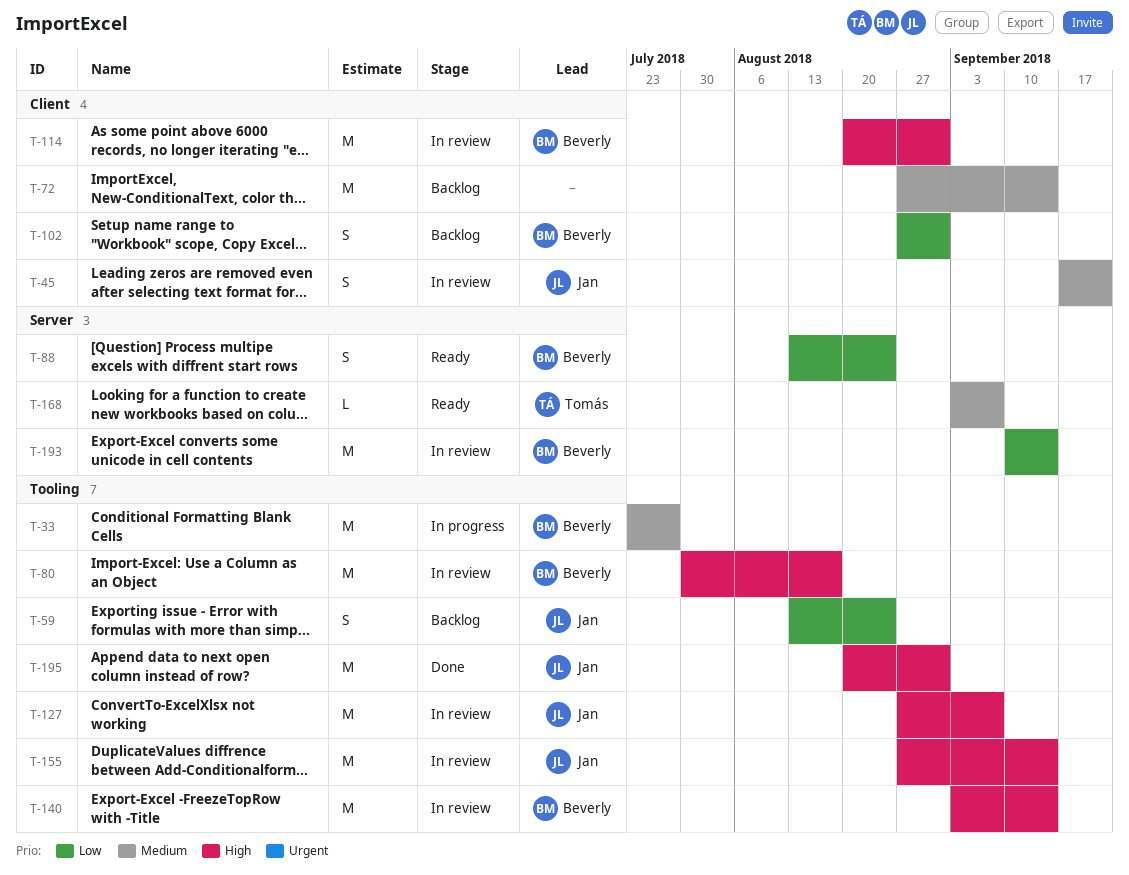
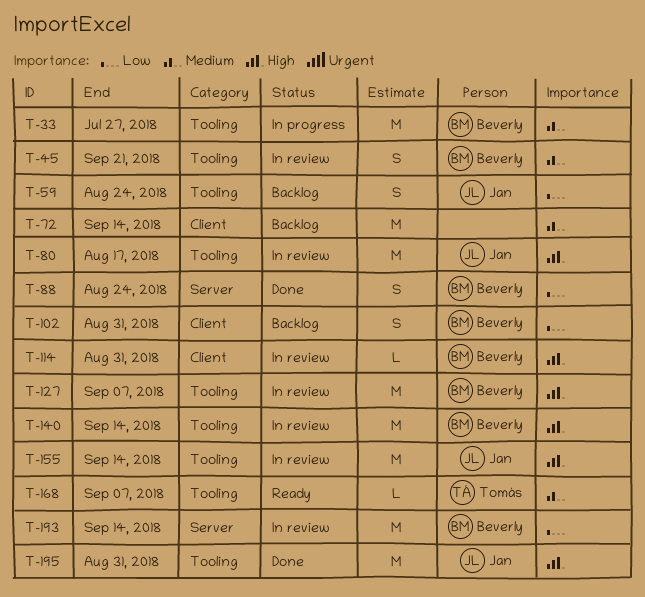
T-45, owner: Jan -> Beverly
T-45, label: Client -> Tooling
T-80, owner: Beverly -> Jan
T-88, status: Ready -> Done
T-114, estimate: M -> L
T-127, owner: Jan -> Beverly
T-168, label: Server -> Tooling

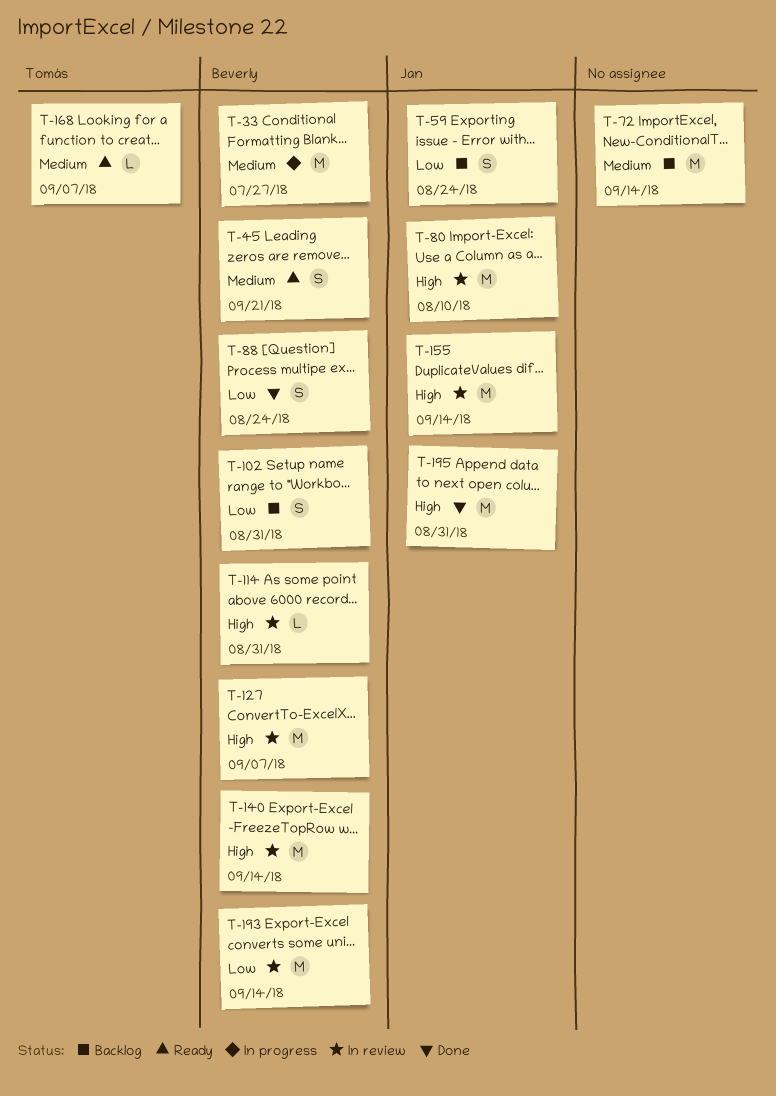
T-45, status: In review -> Ready
T-80, due: Aug 17 -> Aug 10

